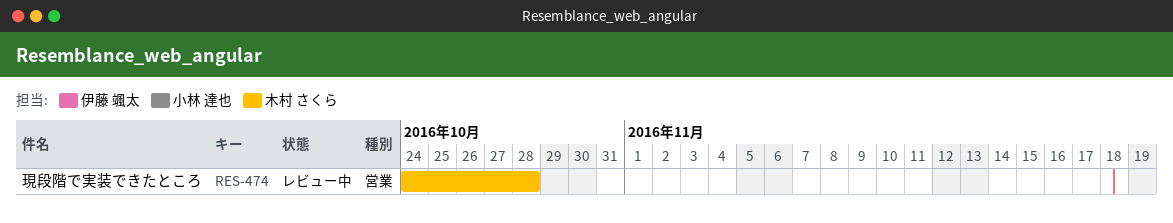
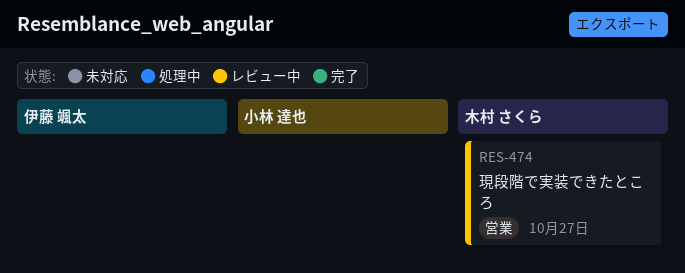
RES-474, due: Oct 28 -> Oct 27

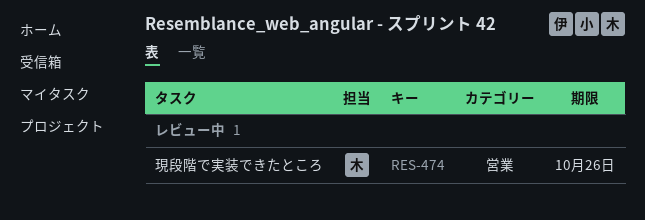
RES-474, due: Oct 27 -> Oct 26

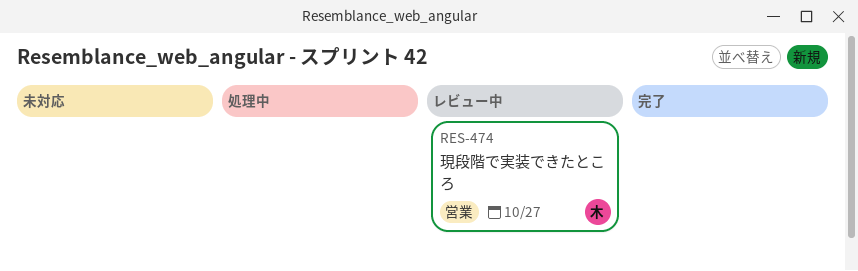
RES-474, due: Oct 26 -> Oct 27

